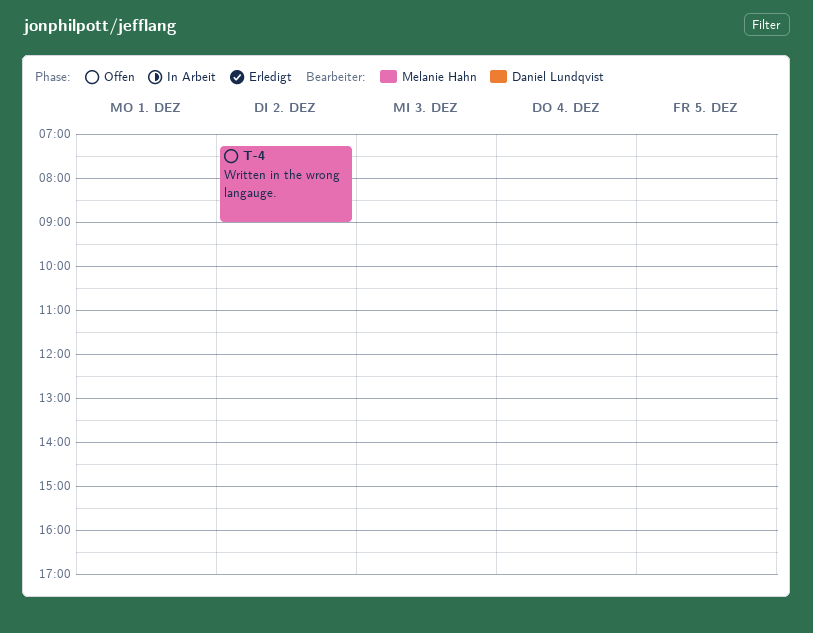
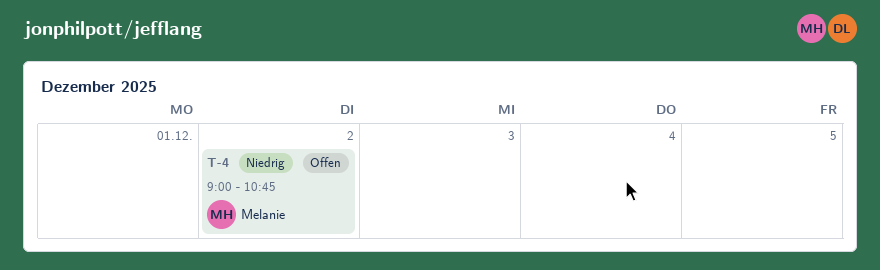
T-4, begins: 07:15 -> 09:00
T-4, ends: 09:00 -> 10:45

